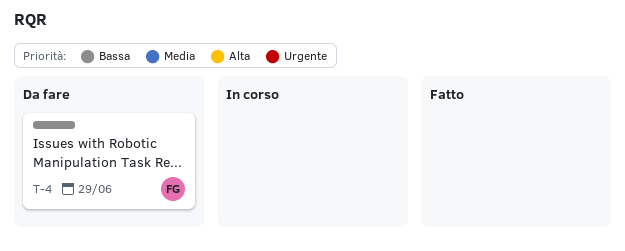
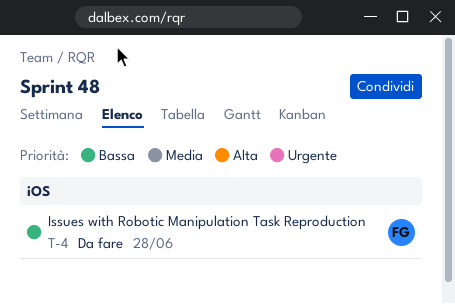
T-4, due: Jun 29 -> Jun 28

